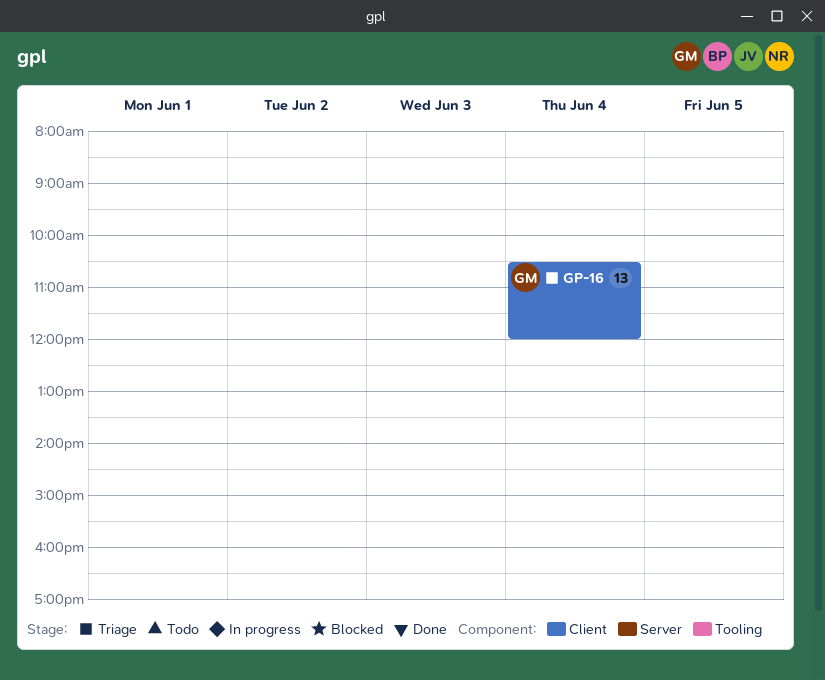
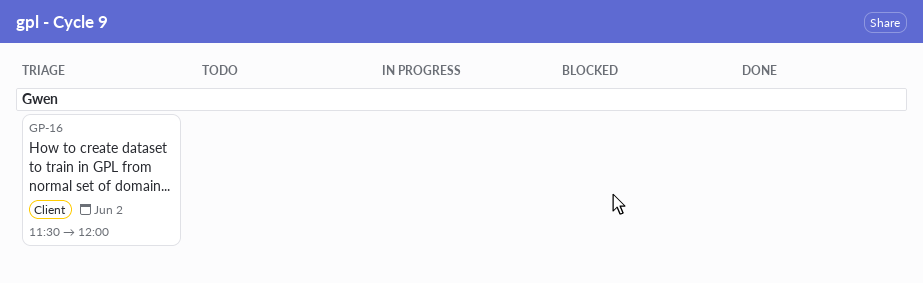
GP-16, day: Jun 4 -> Jun 2
GP-16, begins: 10:30 -> 11:30

